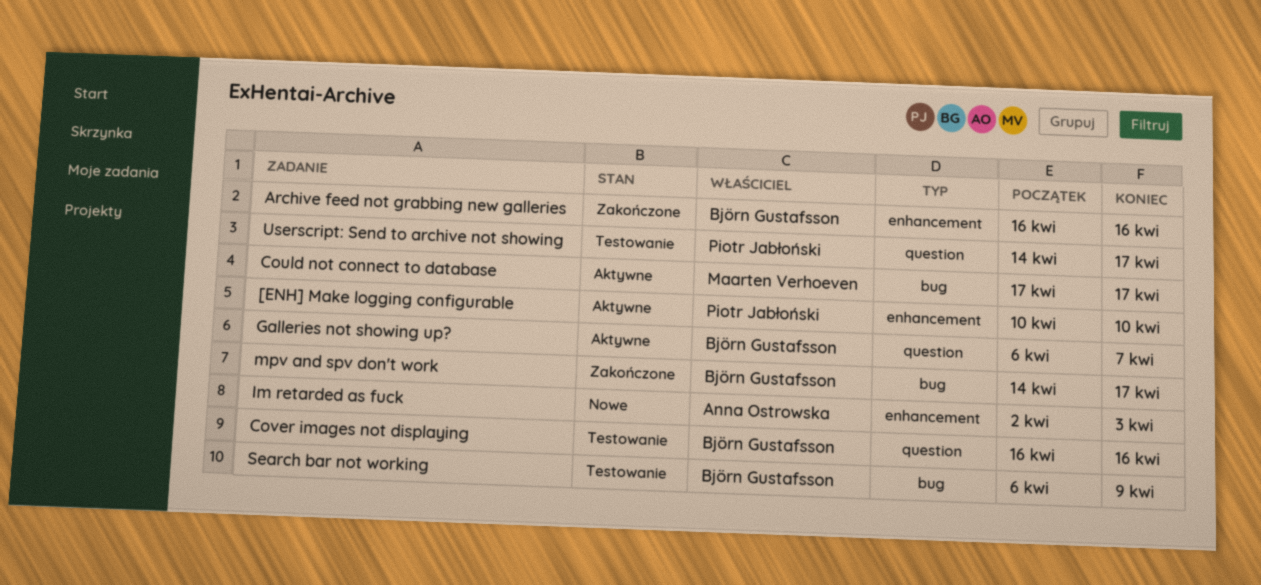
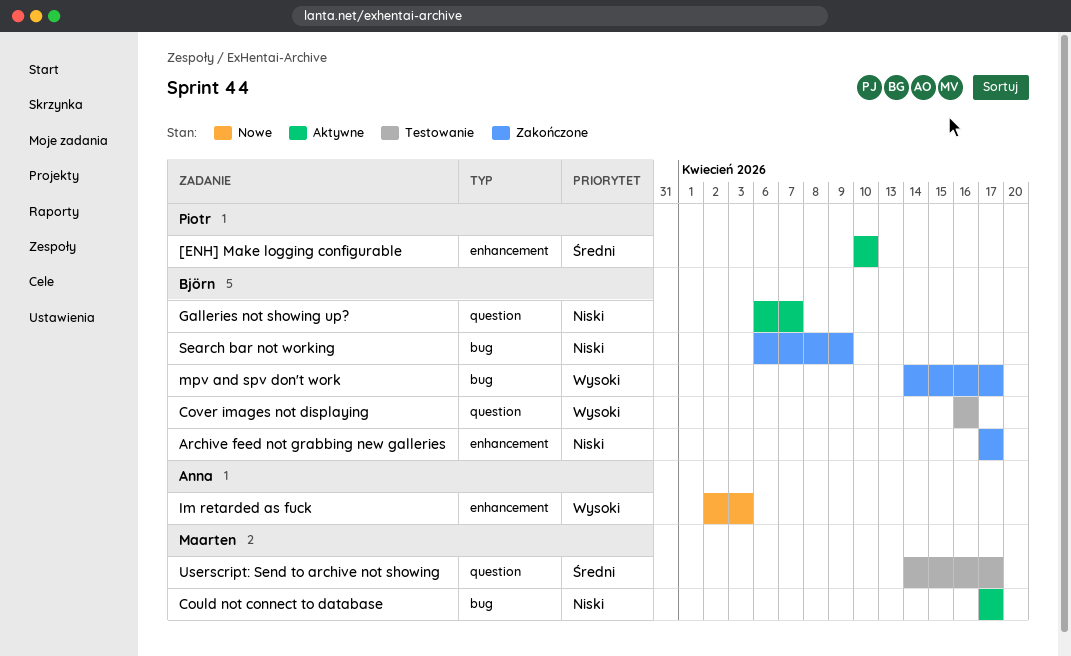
Archive feed not grabbing new galleries, start: Apr 16 -> Apr 17
Archive feed not grabbing new galleries, due: Apr 16 -> Apr 17
Search bar not working, status: Testowanie -> Zakończone
Userscript: Send to archive not showing, owner: Piotr Jabłoński -> Maarten Verhoeven

